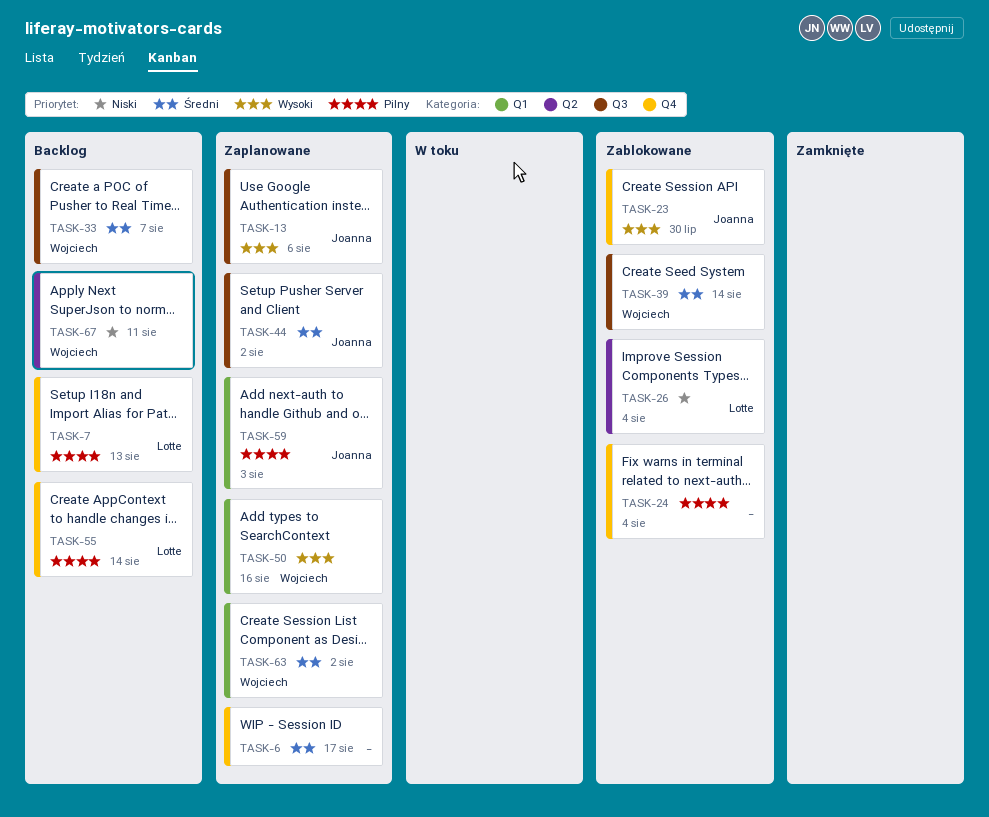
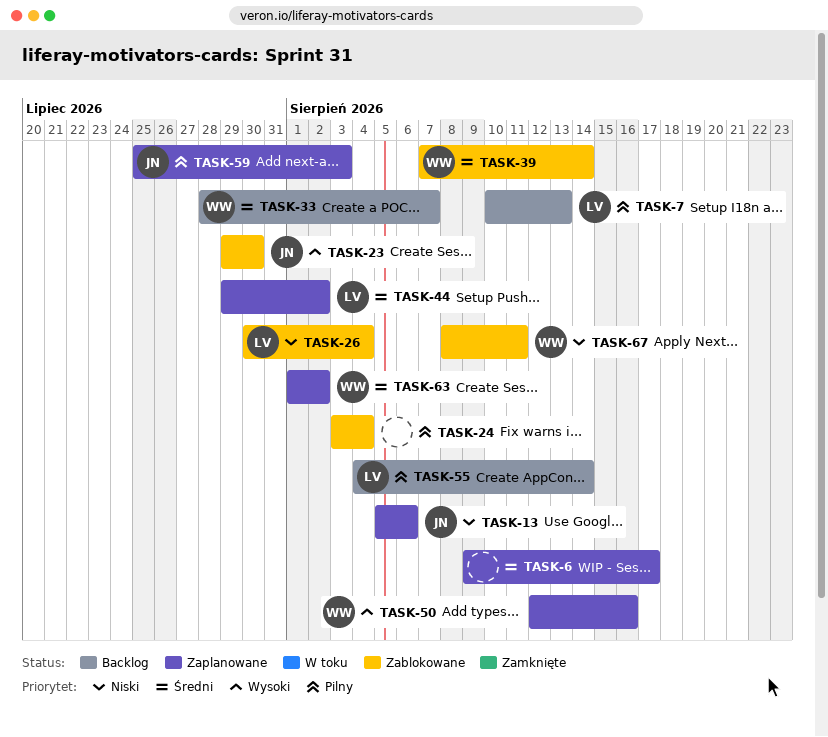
TASK-13, priority: Wysoki -> Niski
TASK-44, owner: Joanna -> Lotte
TASK-67, status: Backlog -> Zablokowane

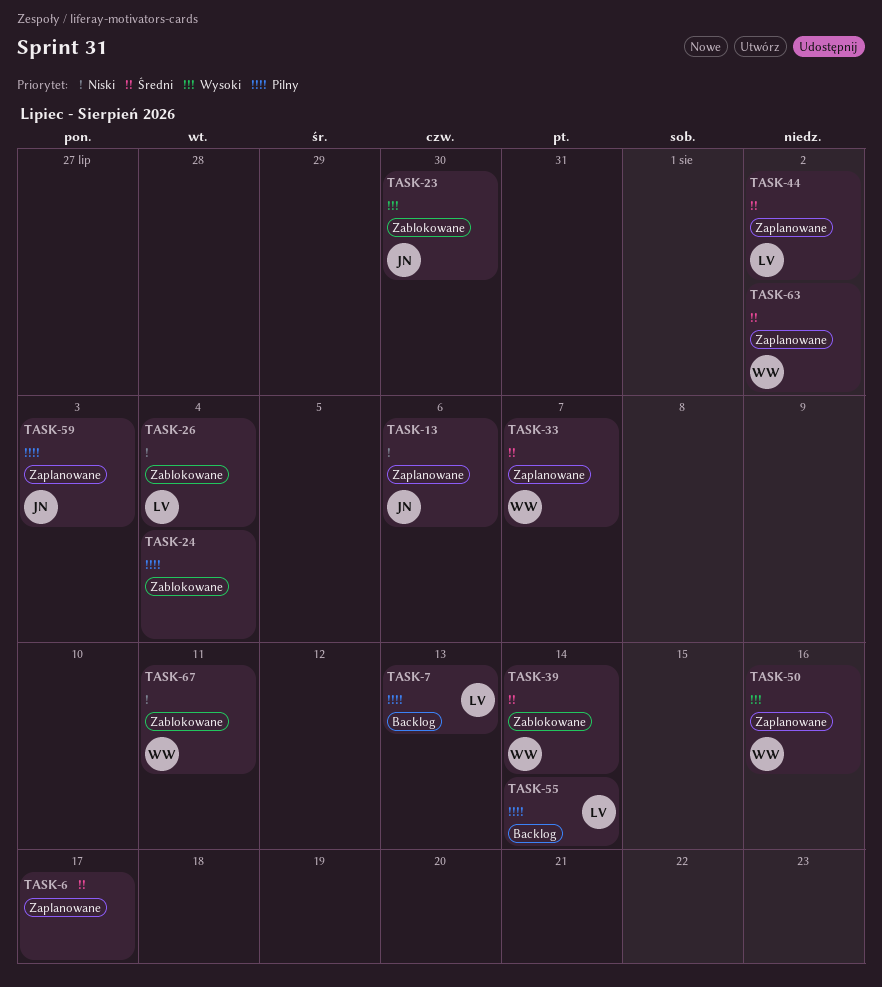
TASK-33, status: Backlog -> Zaplanowane

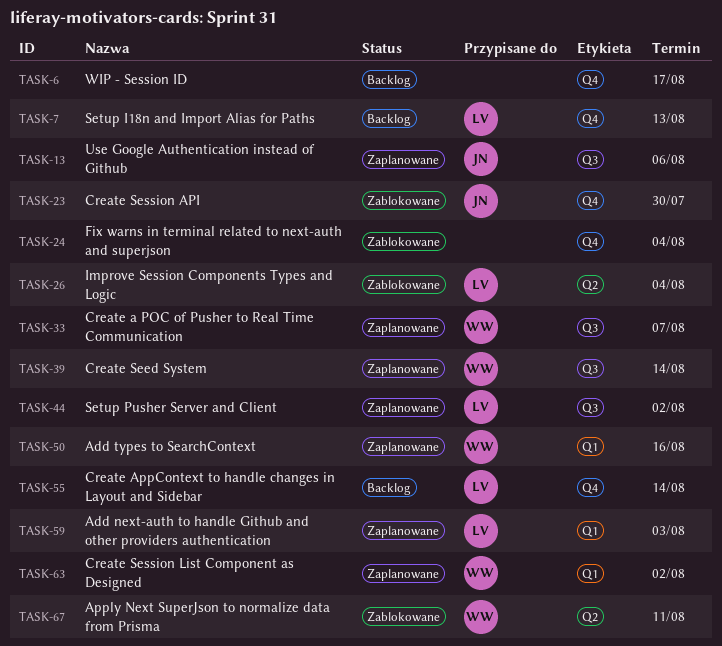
TASK-6, status: Zaplanowane -> Backlog
TASK-39, status: Zablokowane -> Zaplanowane
TASK-59, owner: JN -> LV

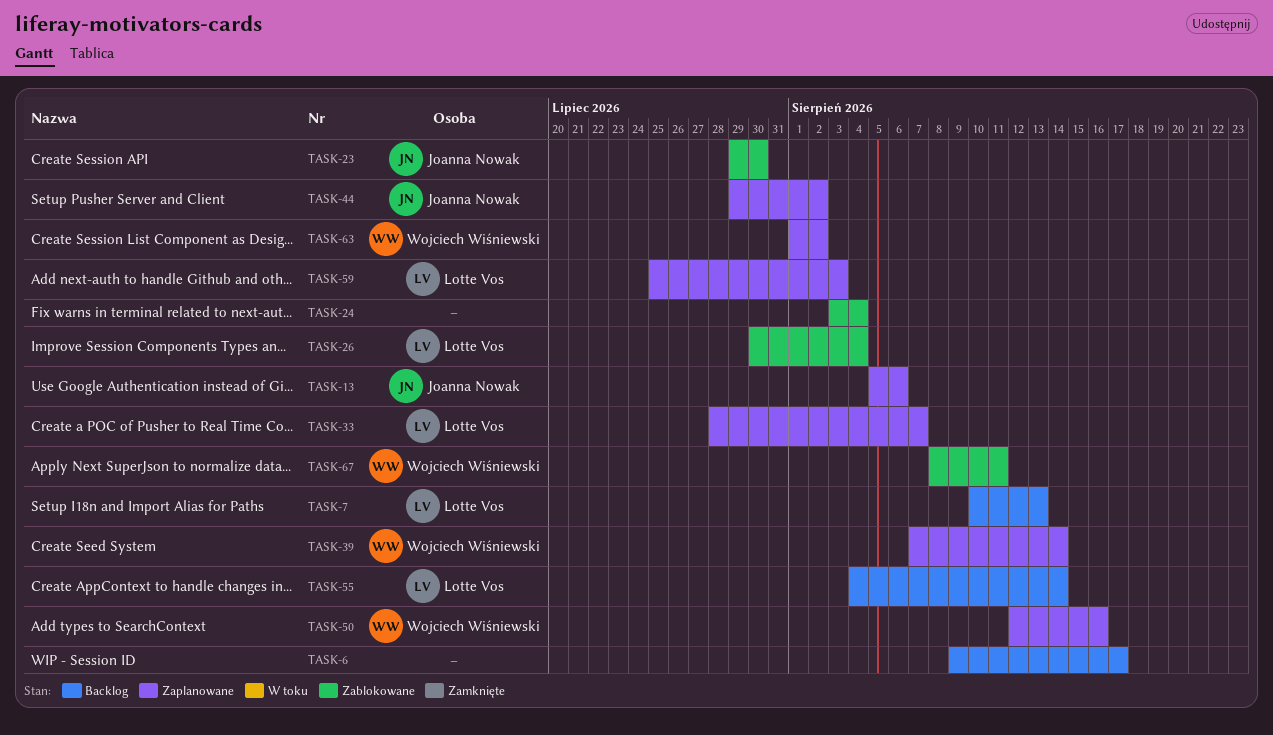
TASK-33, owner: Wojciech Wiśniewski -> Lotte Vos
TASK-44, owner: Lotte Vos -> Joanna Nowak

